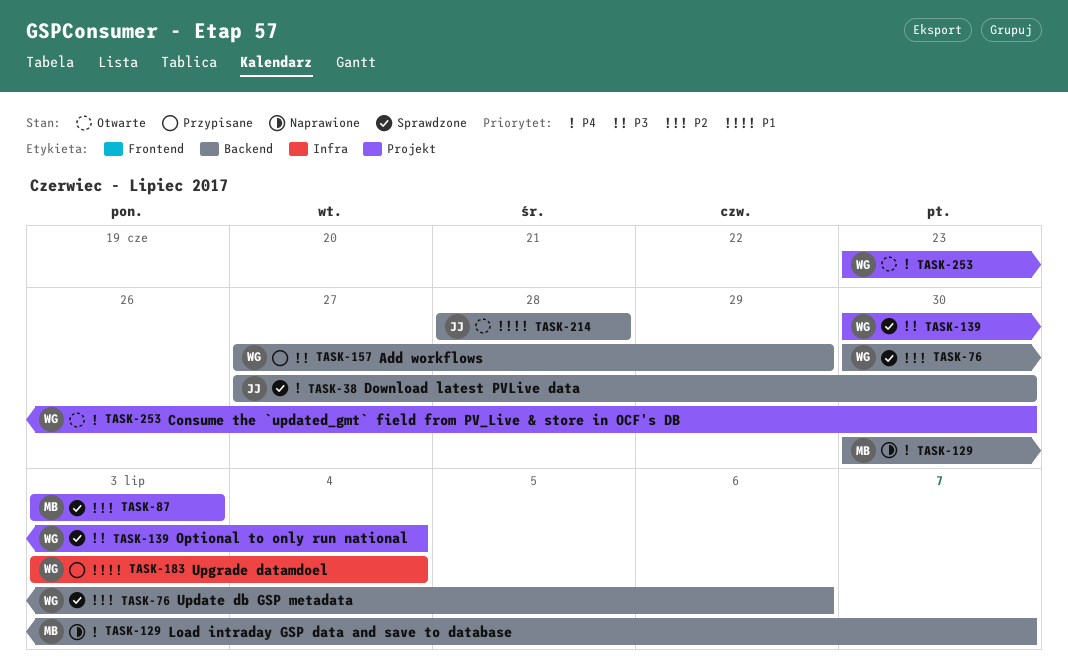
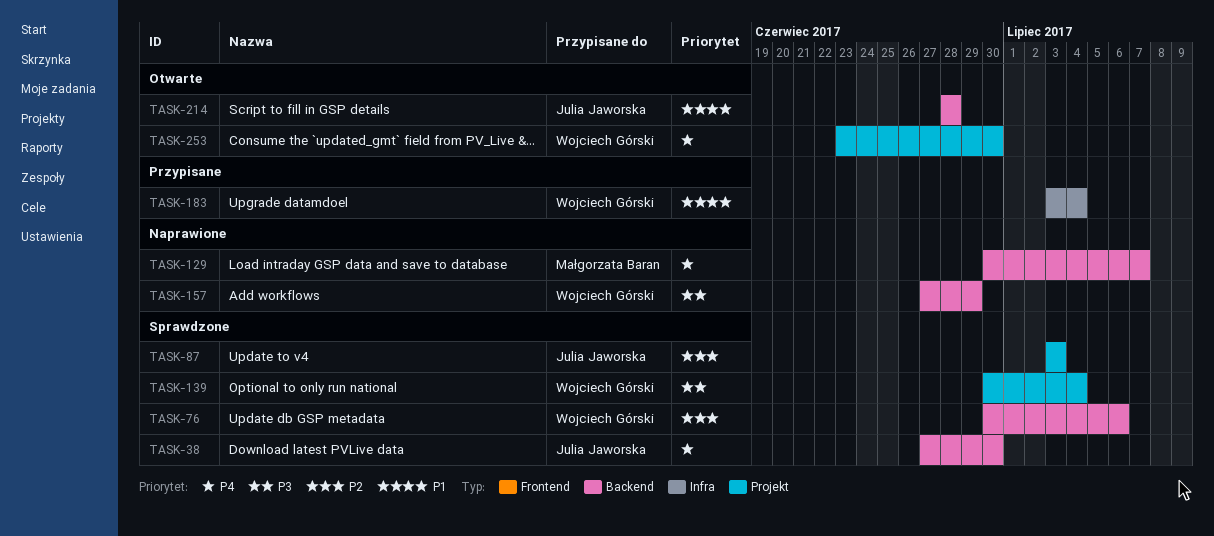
TASK-87, owner: Małgorzata Baran -> Julia Jaworska
TASK-157, status: Przypisane -> Naprawione

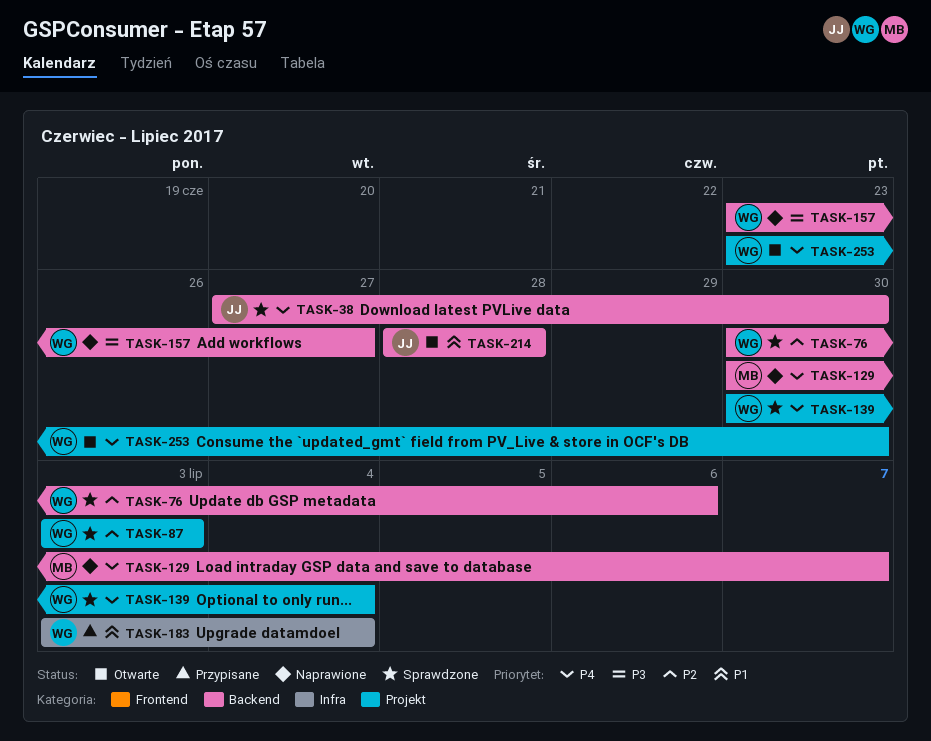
TASK-87, owner: Julia Jaworska -> Wojciech Górski
TASK-139, priority: P3 -> P4
TASK-157, start: Jun 27 -> Jun 23
TASK-157, due: Jun 29 -> Jun 27

